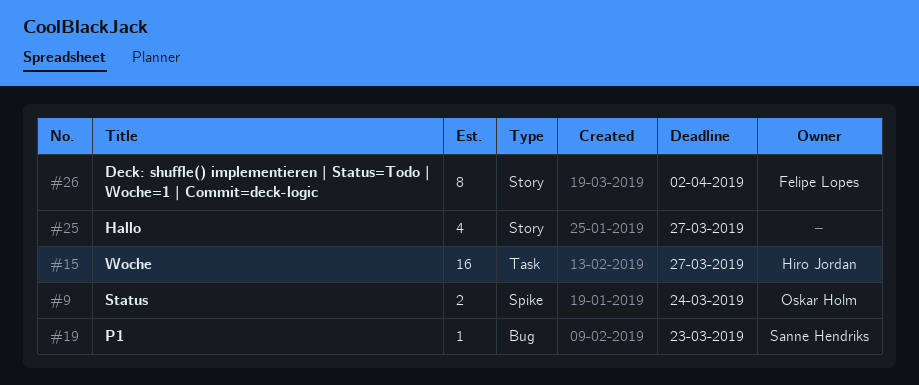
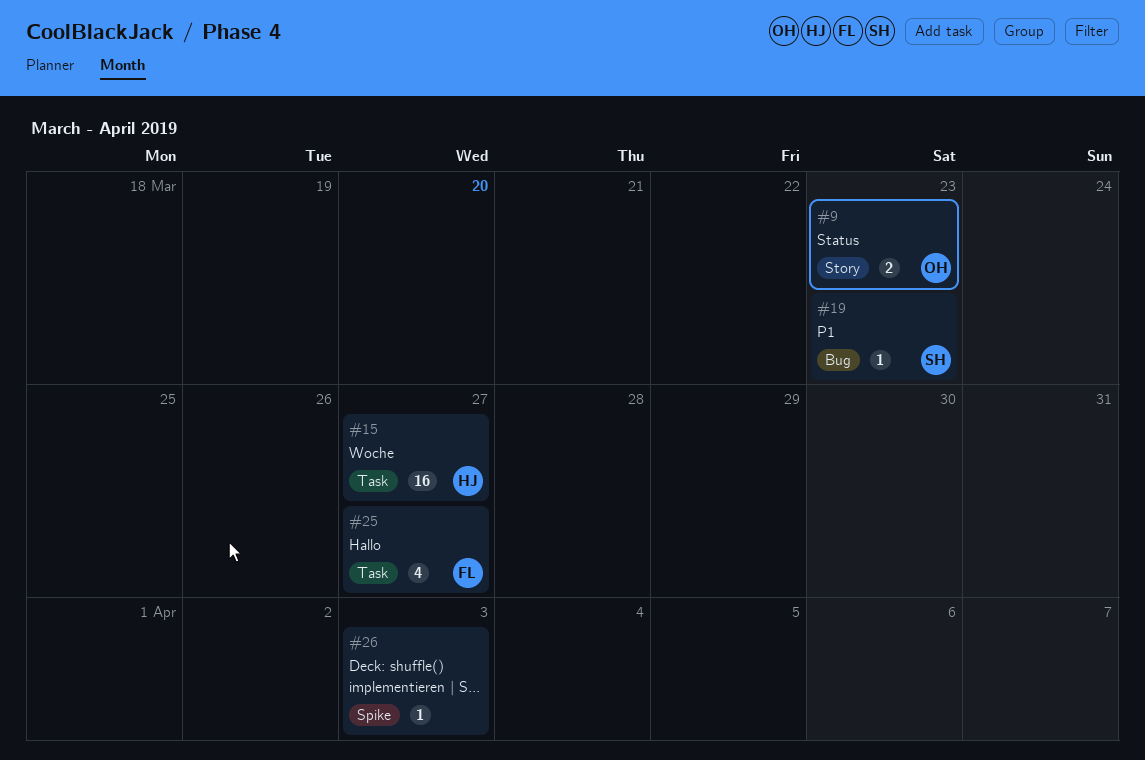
#9, label: Spike -> Story
#9, due: Mar 24 -> Mar 23
#25, owner: none -> Felipe Lopes
#25, label: Story -> Task
#26, owner: Felipe Lopes -> none
#26, label: Story -> Spike
#26, estimate: 8 -> 1
#26, due: Apr 2 -> Apr 3

